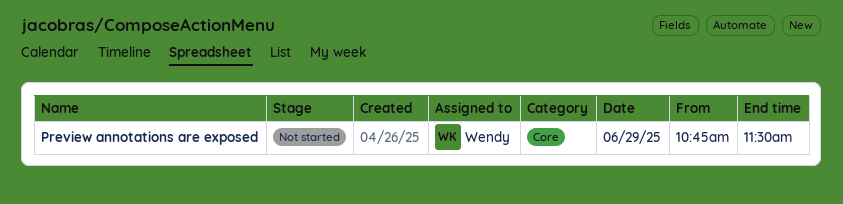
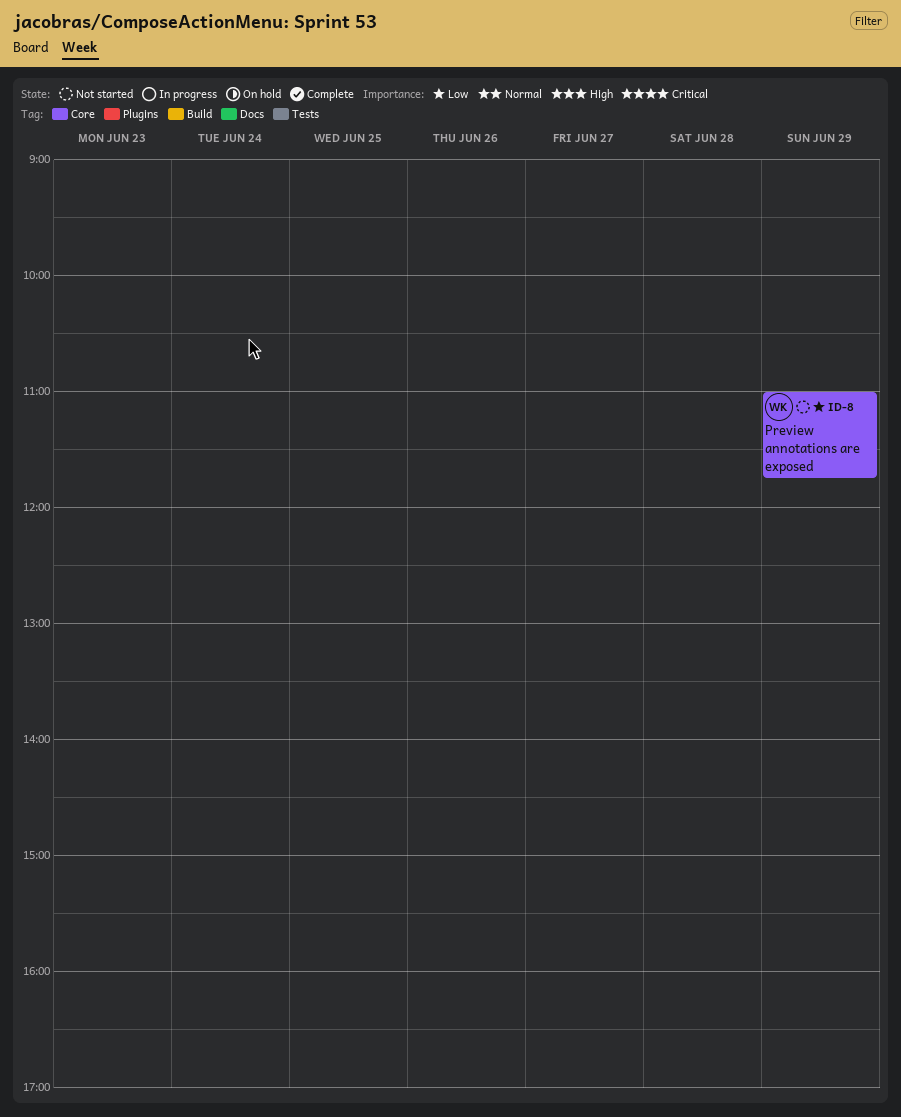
Preview annotations are exposed, begins: 10:45 -> 11:00
Preview annotations are exposed, ends: 11:30 -> 11:45

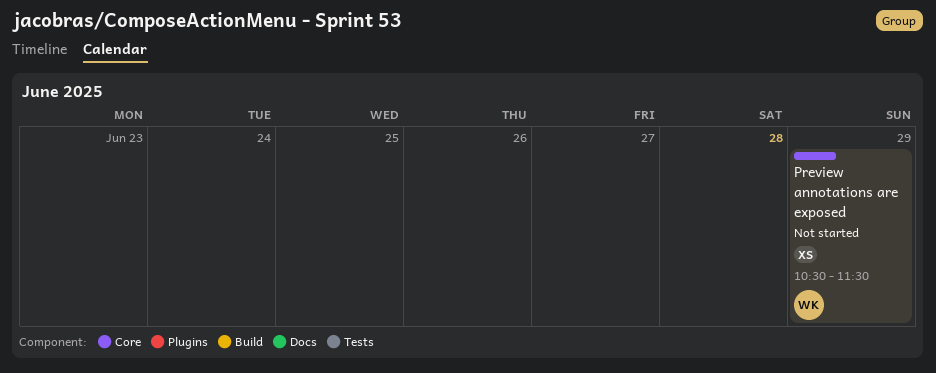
Preview annotations are exposed, begins: 11:00 -> 10:30
Preview annotations are exposed, ends: 11:45 -> 11:30

